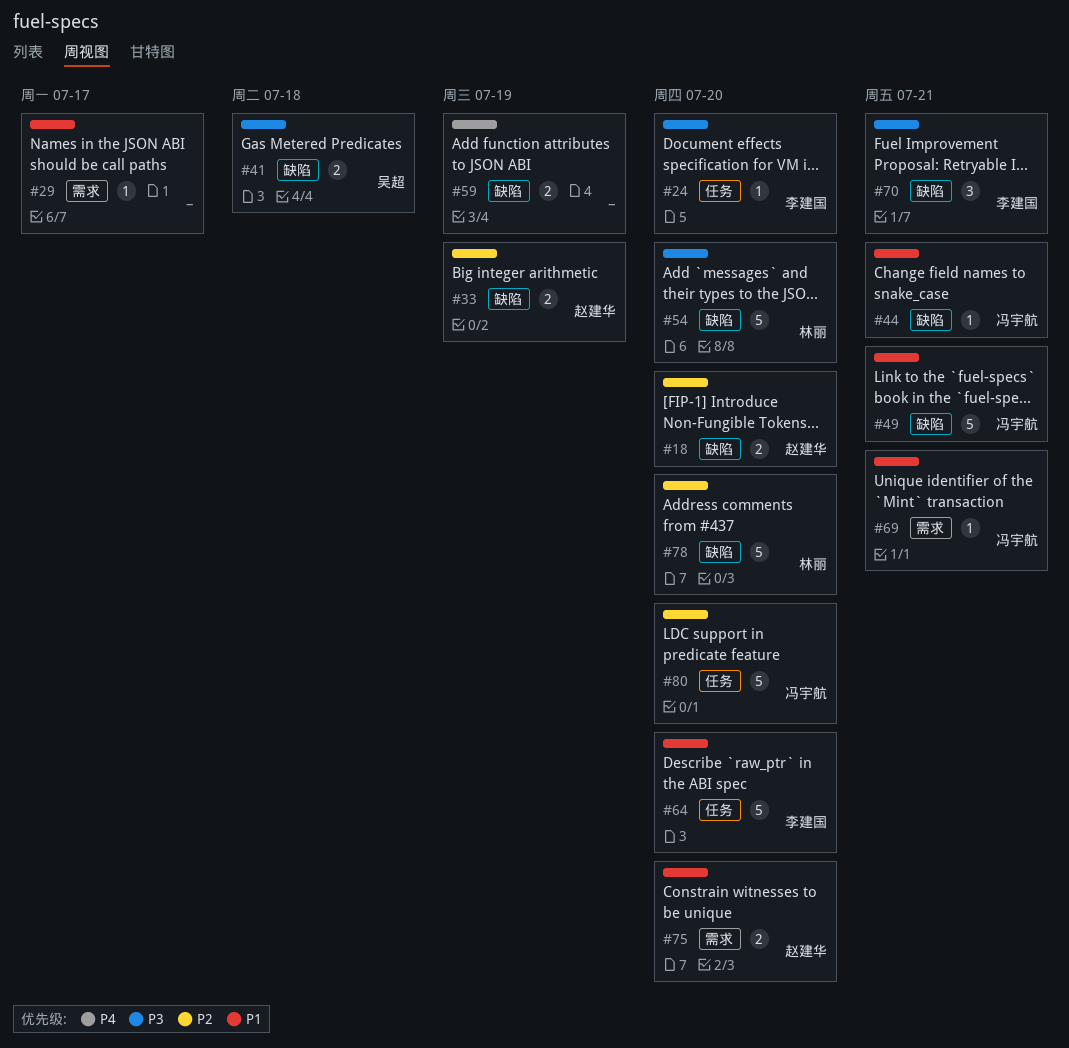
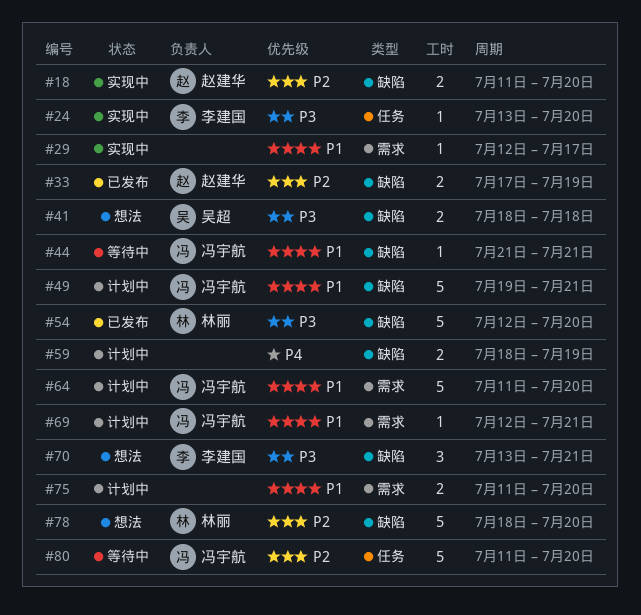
#64, owner: 李建国 -> 冯宇航
#64, label: 任务 -> 需求
#75, owner: 赵建华 -> none

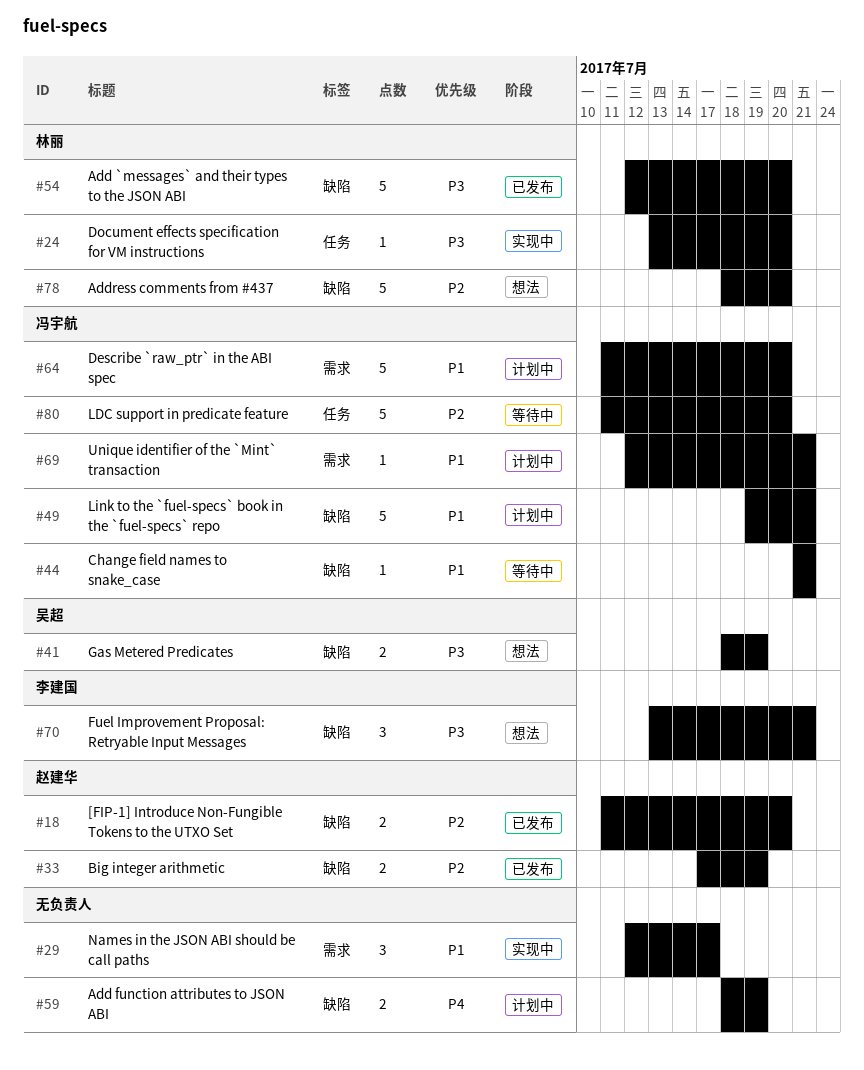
#18, status: 实现中 -> 已发布
#24, owner: 李建国 -> 林丽
#29, estimate: 1 -> 3
#41, due: Jul 18 -> Jul 19
#75: present -> none

